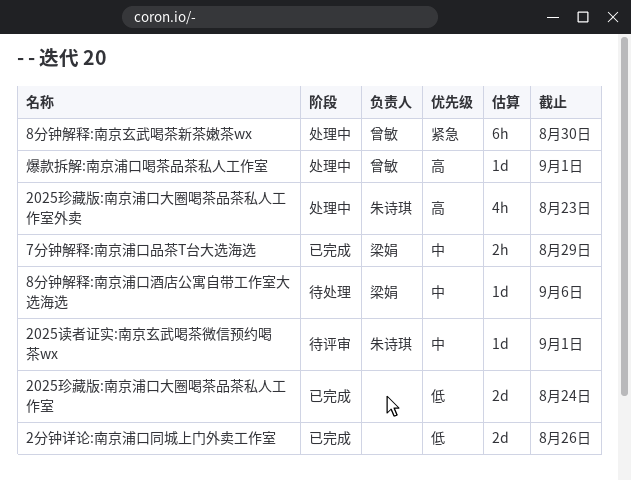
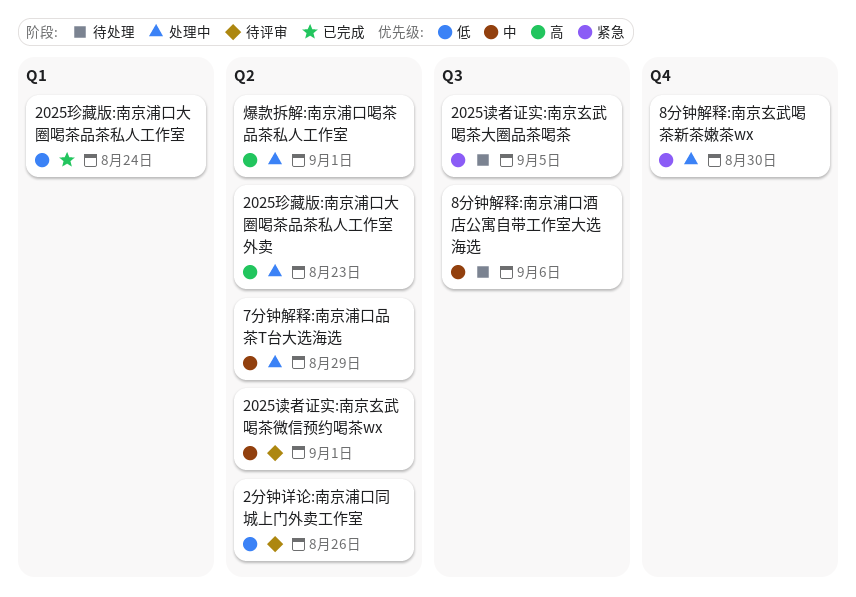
2025读者证实:南京玄武喝茶大圈品茶喝茶: none -> present
2分钟详论:南京浦口同城上门外卖工作室, status: 已完成 -> 待评审
7分钟解释:南京浦口品茶T台大选海选, status: 已完成 -> 处理中

